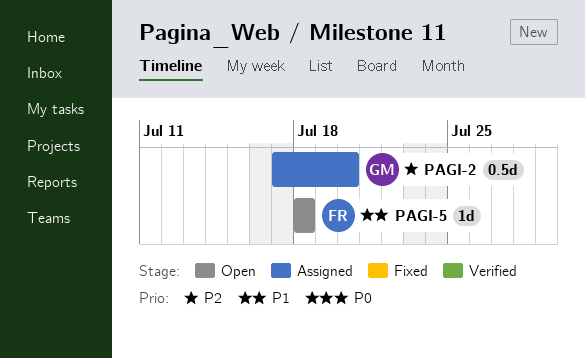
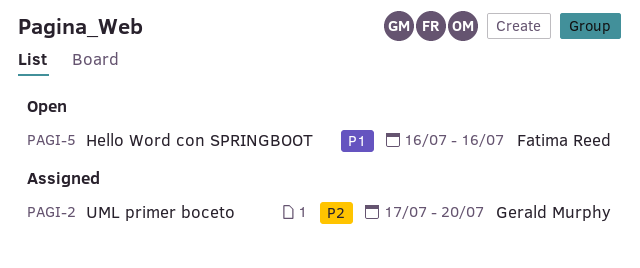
PAGI-5, start: Jul 18 -> Jul 16
PAGI-5, due: Jul 18 -> Jul 16

